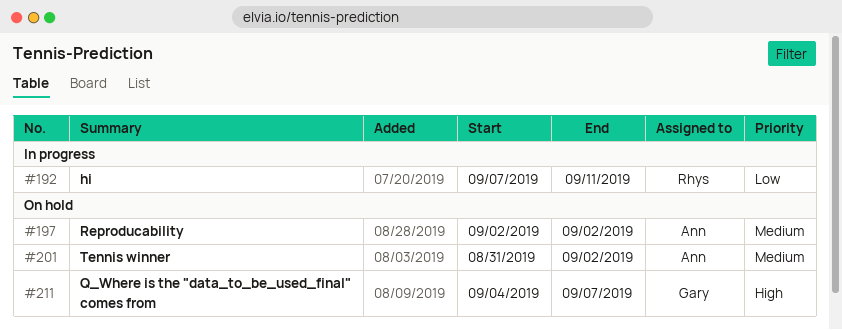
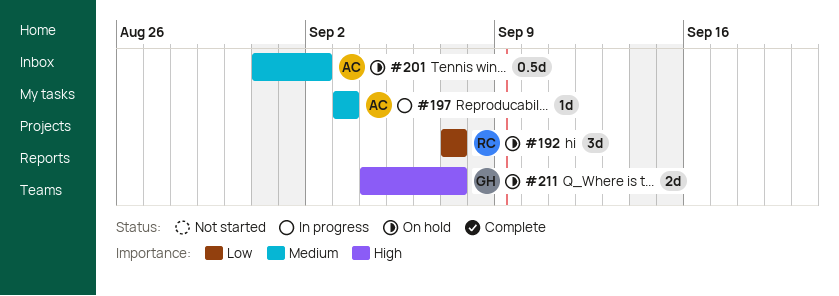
#192, status: In progress -> On hold
#192, due: Sep 11 -> Sep 7
#197, status: On hold -> In progress
#197, start: Sep 2 -> Sep 3
#197, due: Sep 2 -> Sep 3

